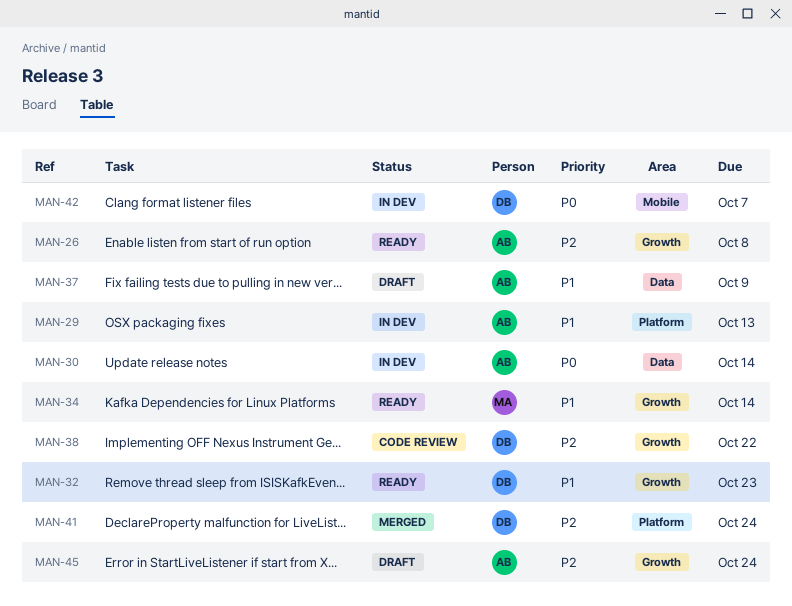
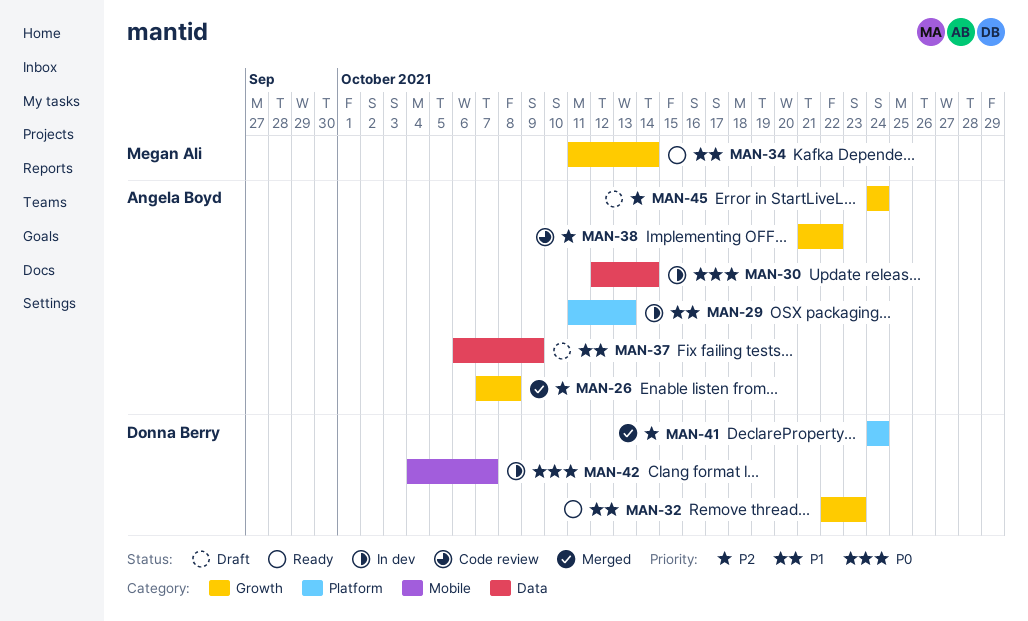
MAN-26, status: Ready -> Merged
MAN-38, owner: Donna Berry -> Angela Boyd

